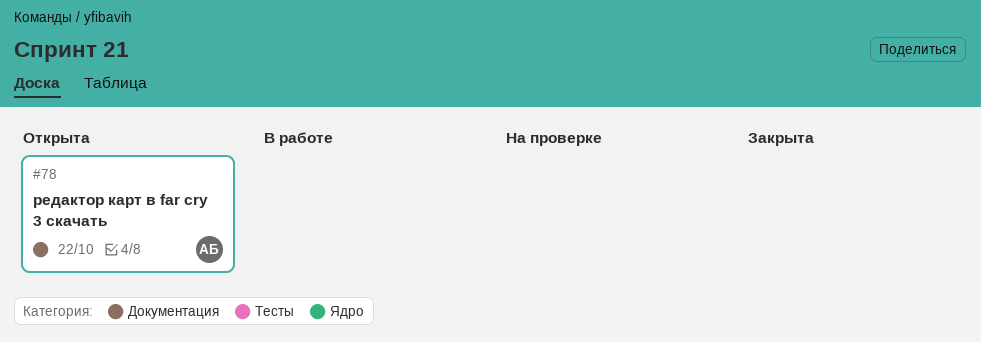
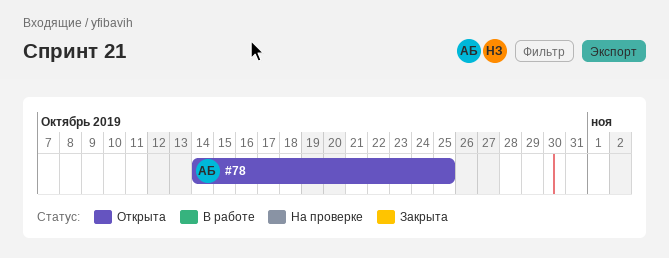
#78, due: Oct 22 -> Oct 25

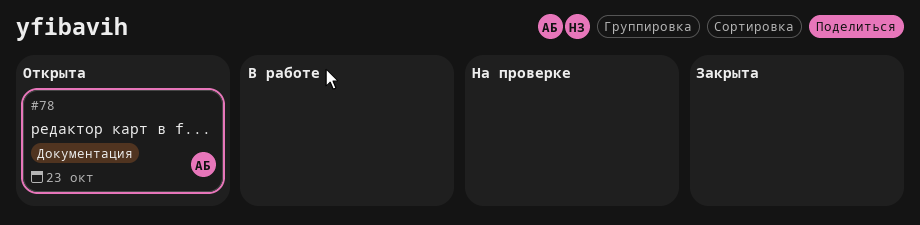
#78, due: Oct 25 -> Oct 23

